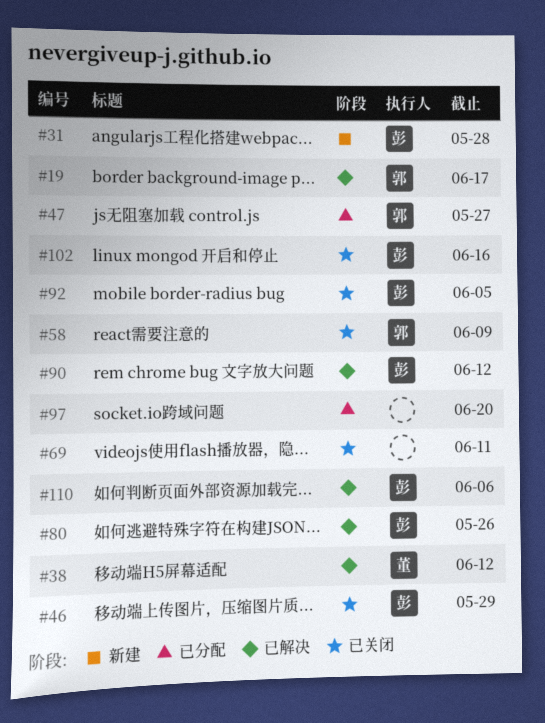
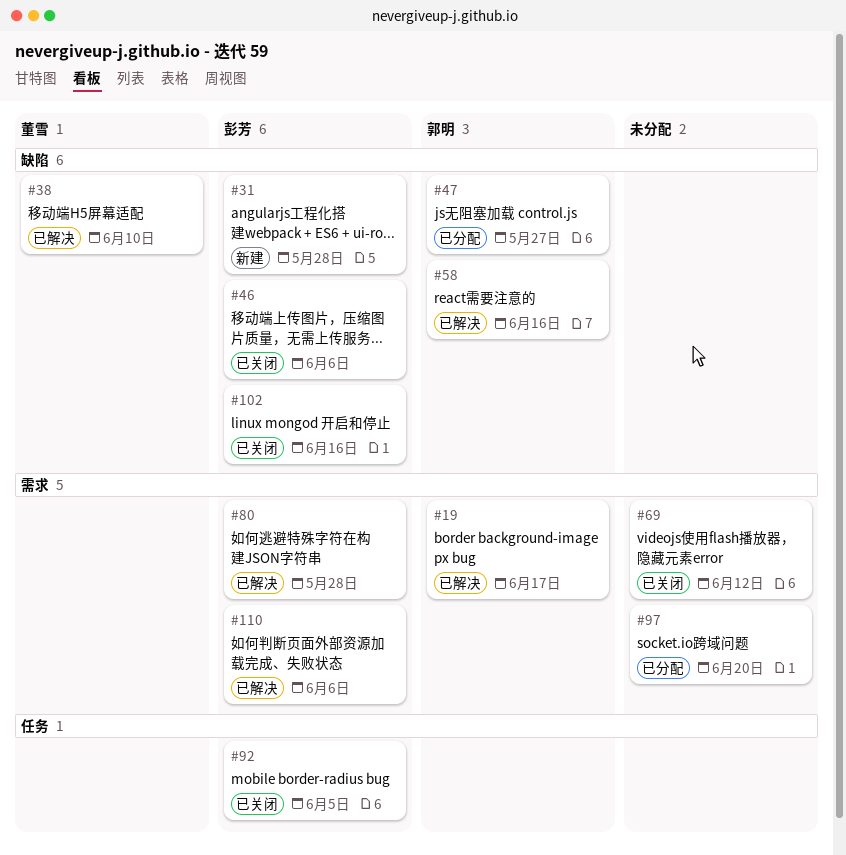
#38, due: Jun 12 -> Jun 10
#46, due: May 29 -> Jun 6
#58, status: 已关闭 -> 已解决
#58, due: Jun 9 -> Jun 16
#69, due: Jun 11 -> Jun 12
#80, due: May 26 -> May 28
#90: present -> none

